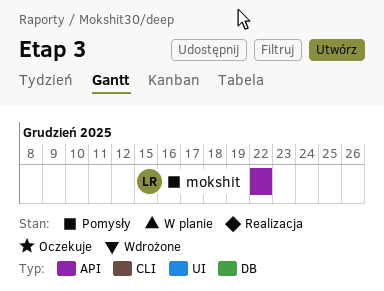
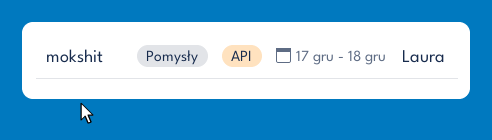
mokshit, start: Dec 22 -> Dec 17
mokshit, due: Dec 22 -> Dec 18

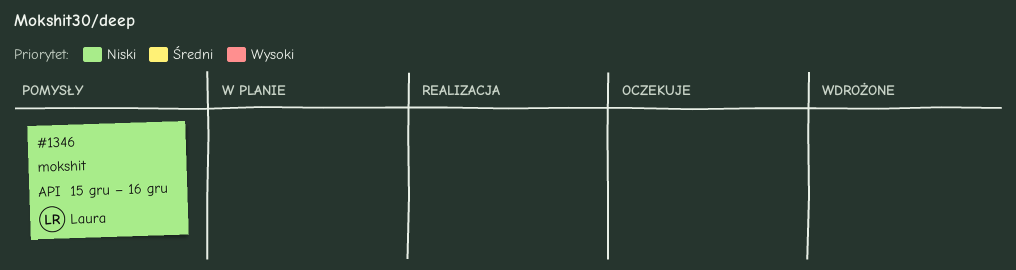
mokshit, start: Dec 17 -> Dec 15
mokshit, due: Dec 18 -> Dec 16

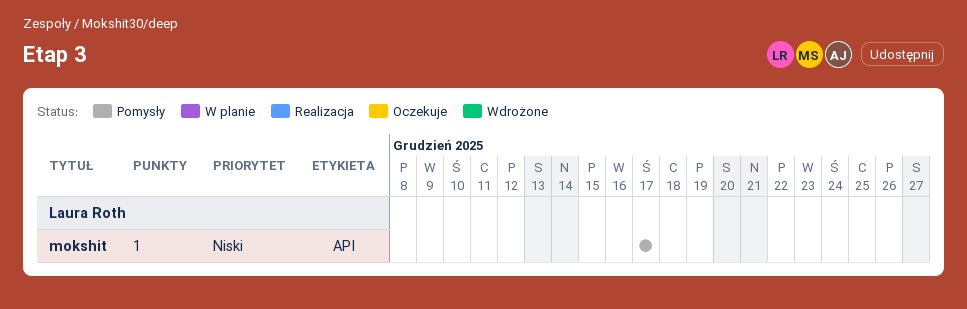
mokshit, start: Dec 15 -> Dec 17
mokshit, due: Dec 16 -> Dec 17

